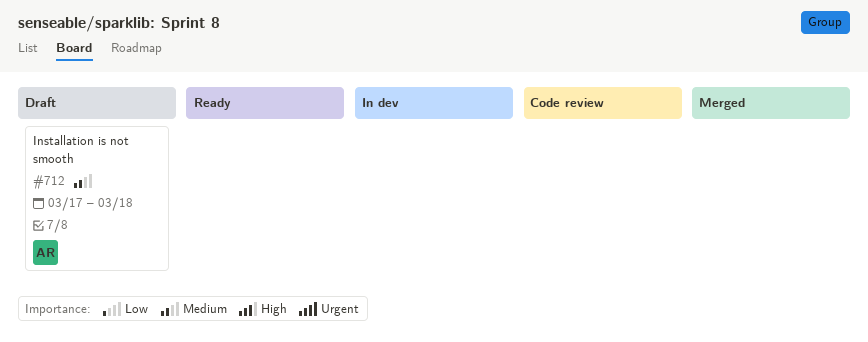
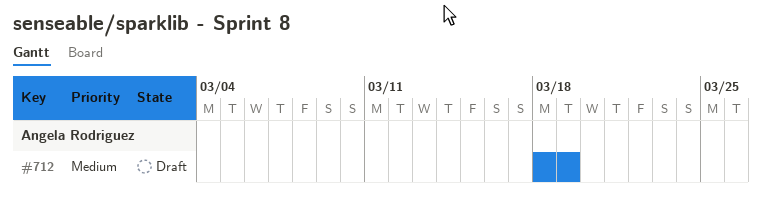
#712, start: Mar 17 -> Mar 18
#712, due: Mar 18 -> Mar 19

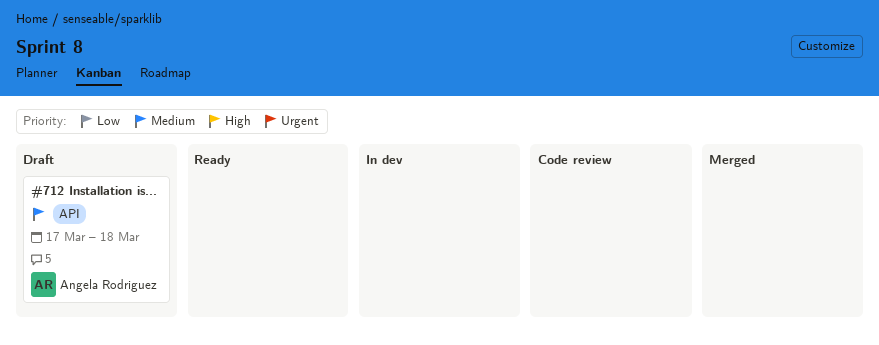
#712, start: Mar 18 -> Mar 17
#712, due: Mar 19 -> Mar 18

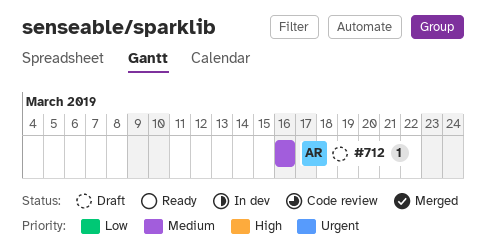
#712, start: Mar 17 -> Mar 16
#712, due: Mar 18 -> Mar 16

